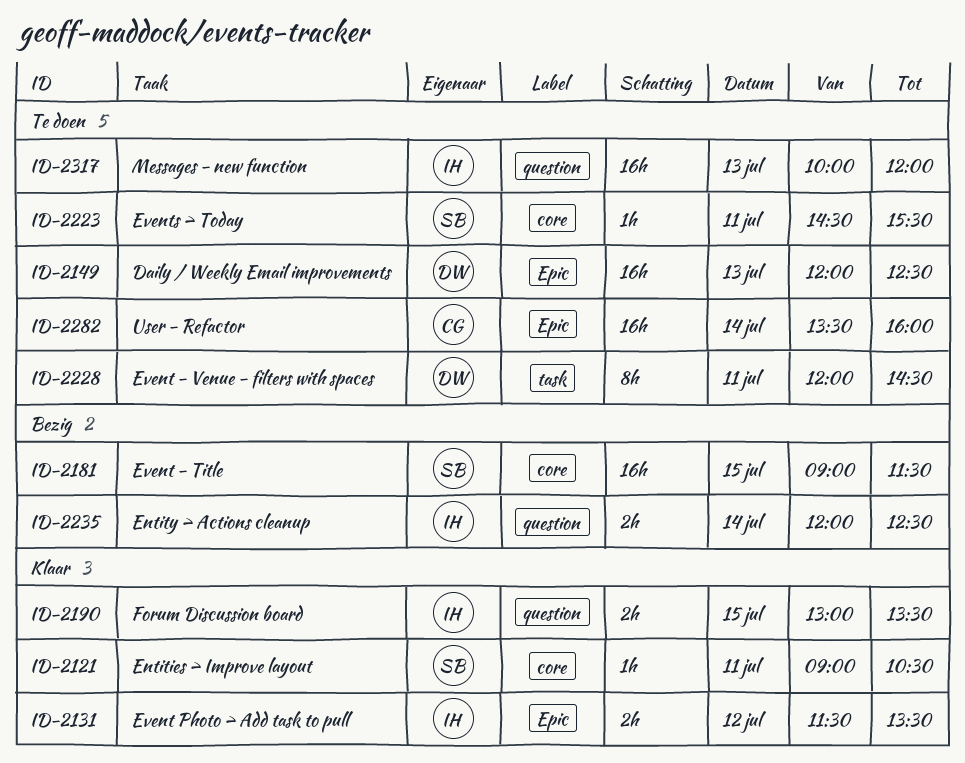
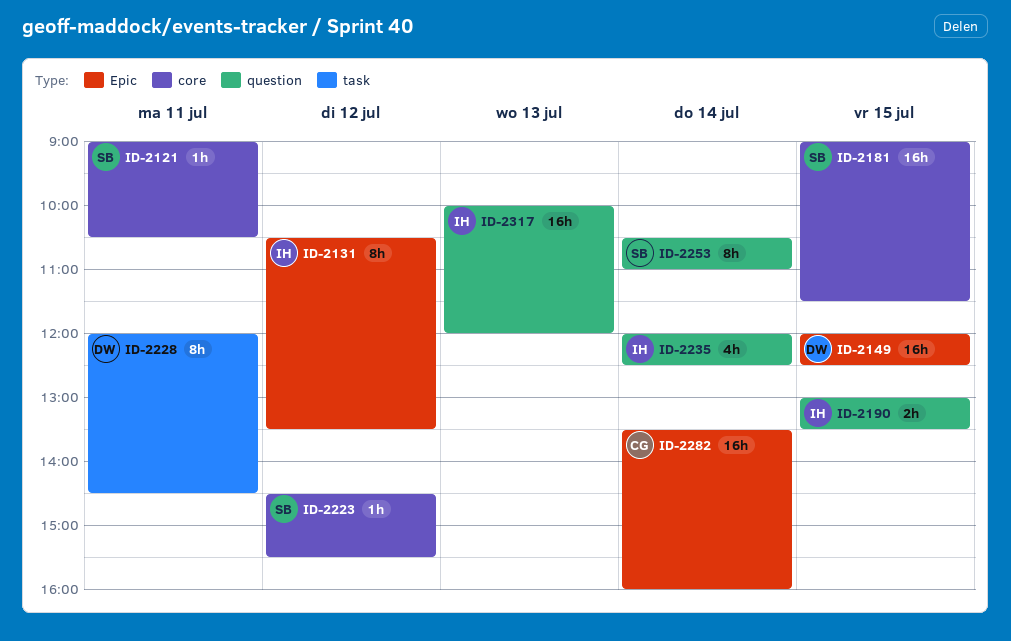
ID-2131, estimate: 2h -> 8h
ID-2131, begins: 11:30 -> 10:30
ID-2149, day: Jul 13 -> Jul 15
ID-2223, day: Jul 11 -> Jul 12
ID-2235, estimate: 2h -> 4h
ID-2253: none -> present

